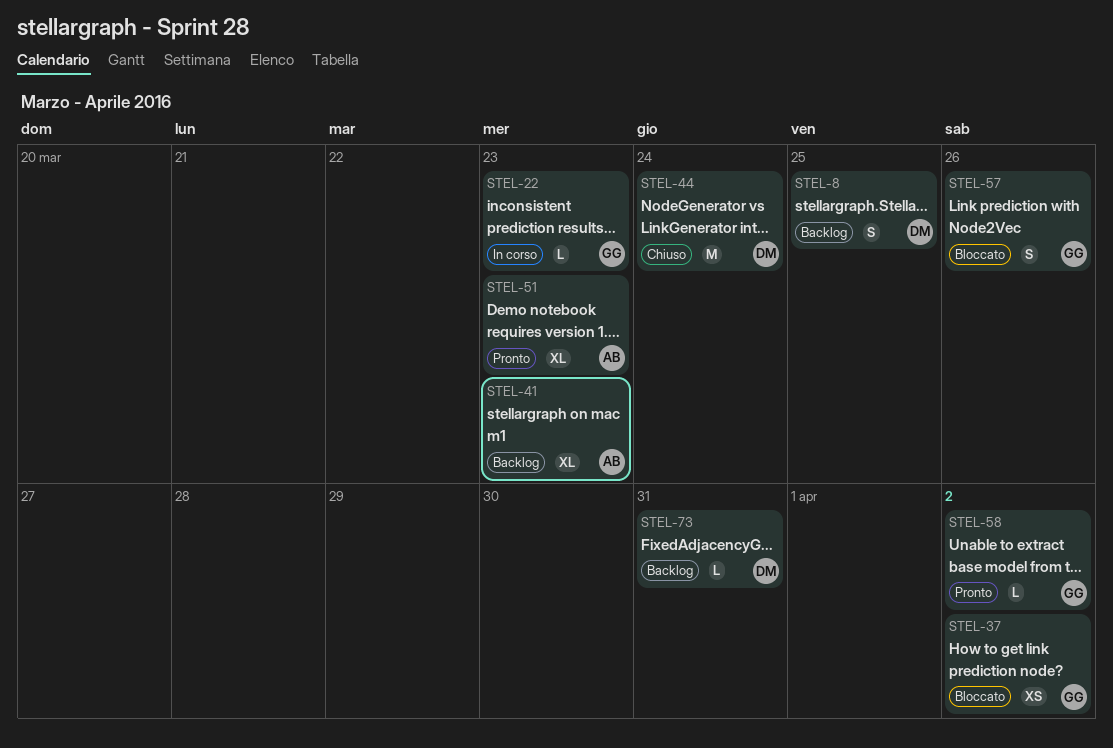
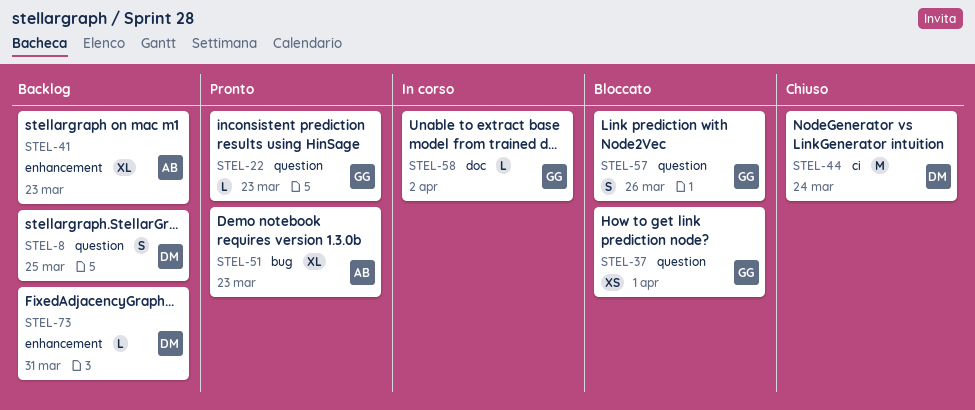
STEL-22, status: In corso -> Pronto
STEL-37, due: Apr 2 -> Apr 1
STEL-58, status: Pronto -> In corso

